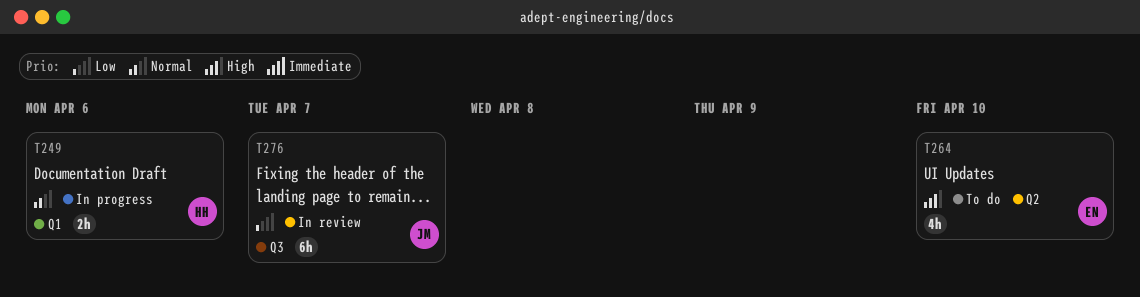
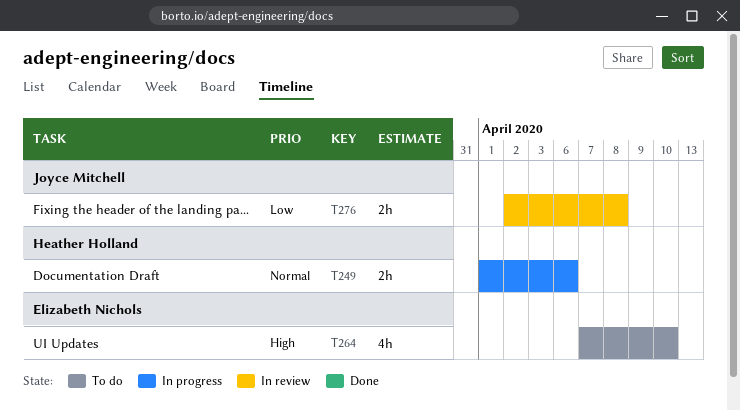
T276, estimate: 6h -> 2h
T276, due: Apr 7 -> Apr 8

